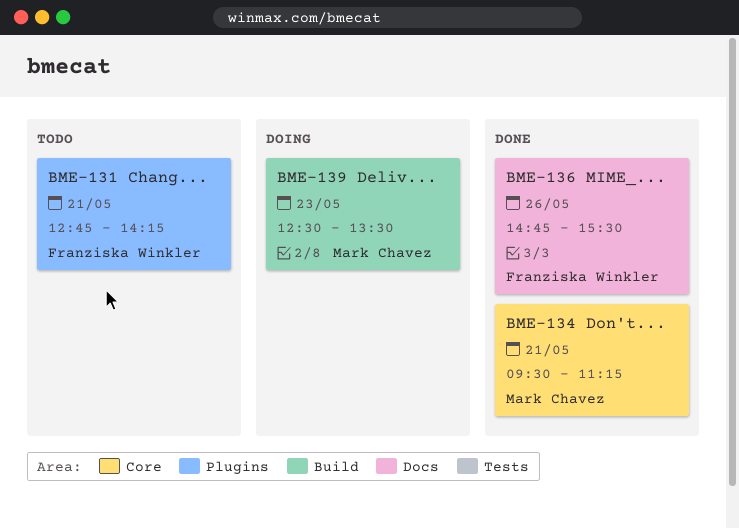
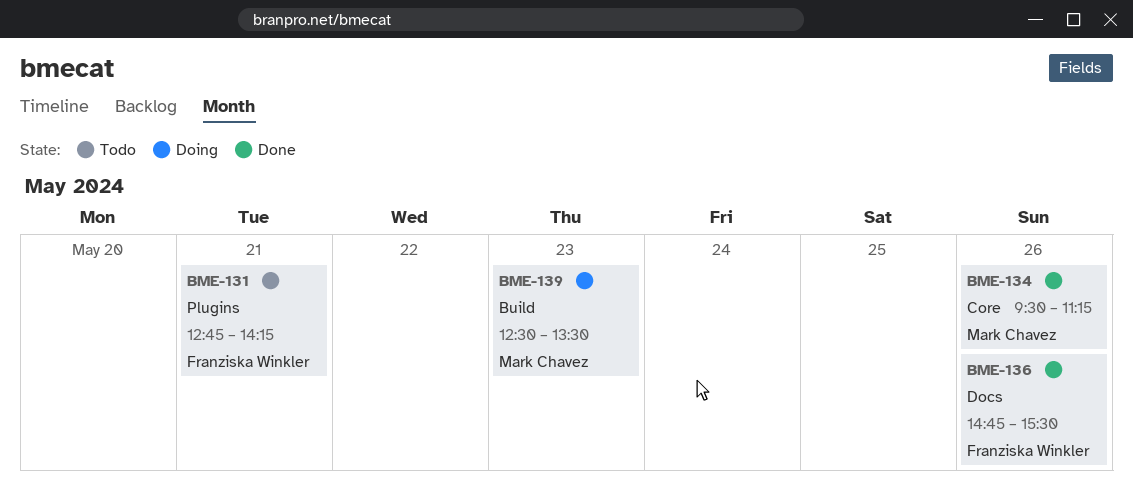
BME-134, day: May 21 -> May 26

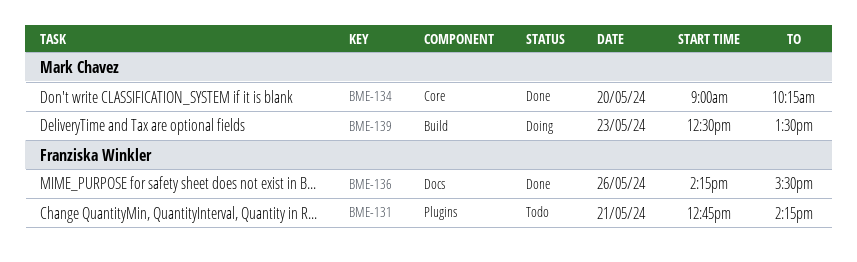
BME-134, day: May 26 -> May 20
BME-134, begins: 09:30 -> 09:00
BME-134, ends: 11:15 -> 10:15
BME-136, begins: 14:45 -> 14:15

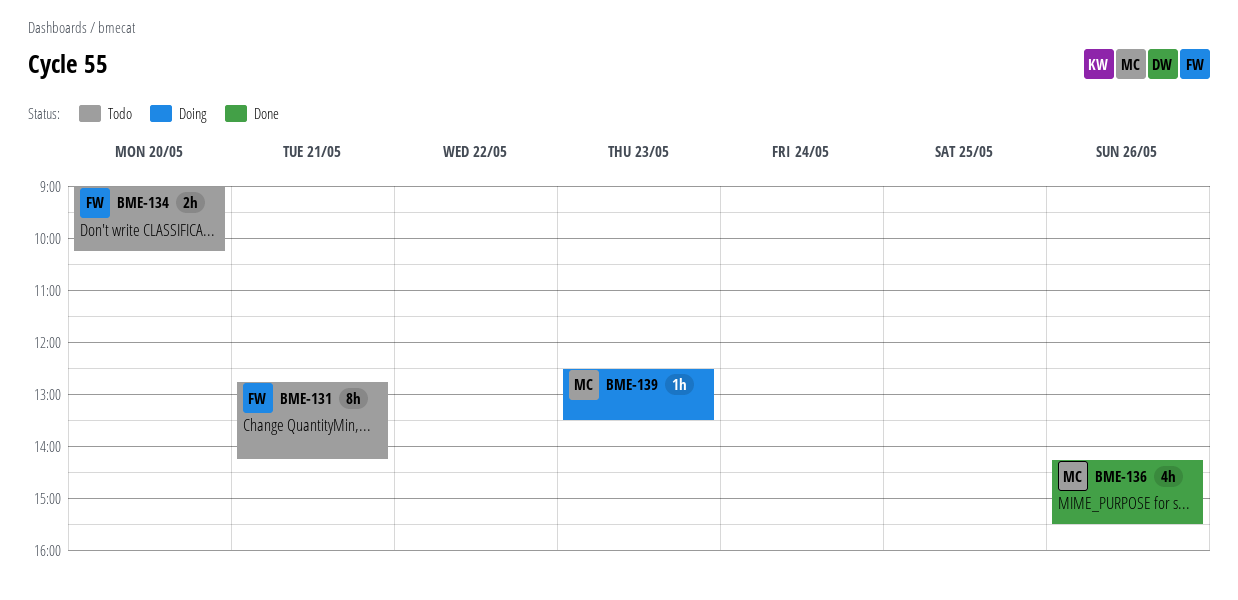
BME-134, status: Done -> Todo
BME-134, owner: Mark Chavez -> Franziska Winkler
BME-136, owner: Franziska Winkler -> Mark Chavez

